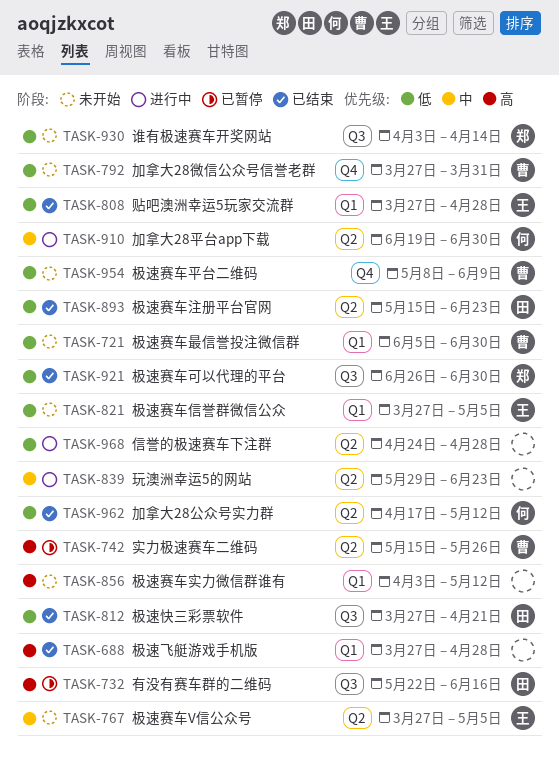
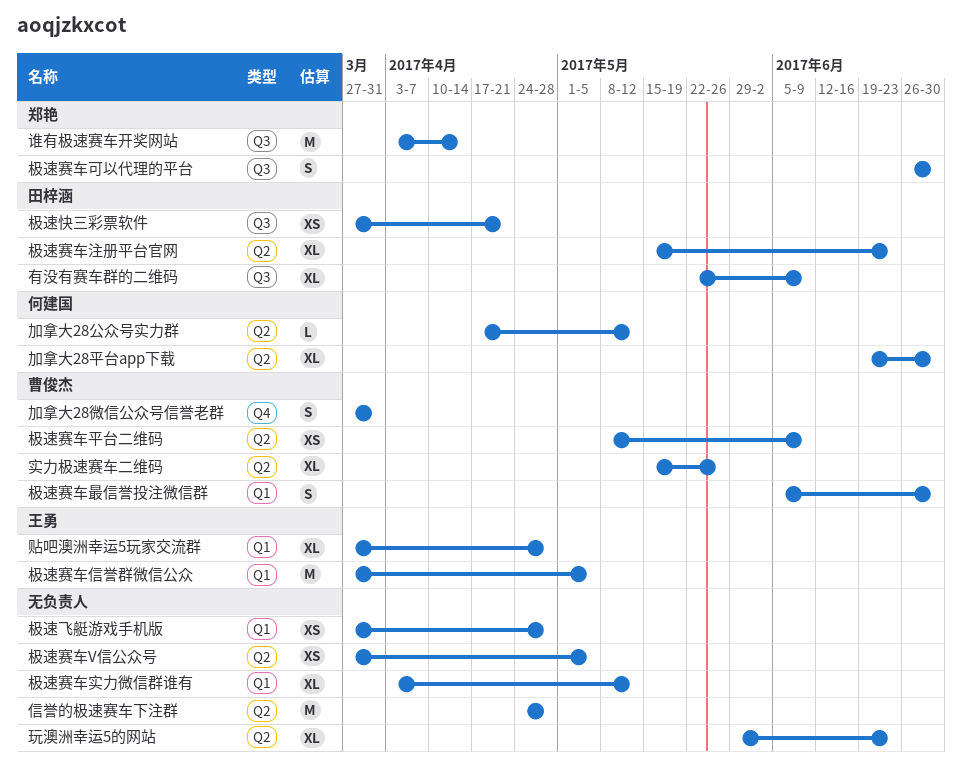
有没有赛车群的二维码, due: Jun 16 -> Jun 9
极速赛车V信公众号, owner: 王勇 -> none
极速赛车平台二维码, label: Q4 -> Q2

